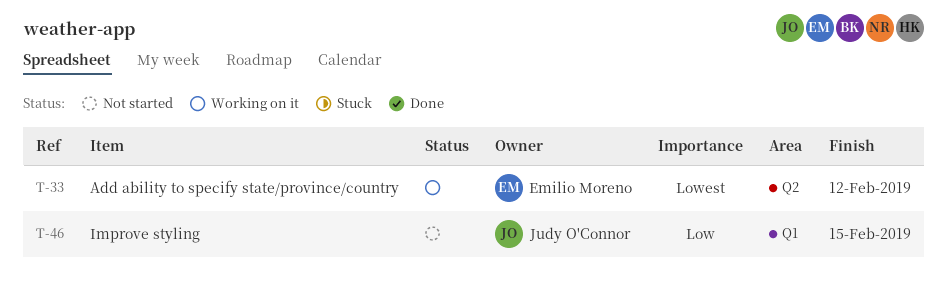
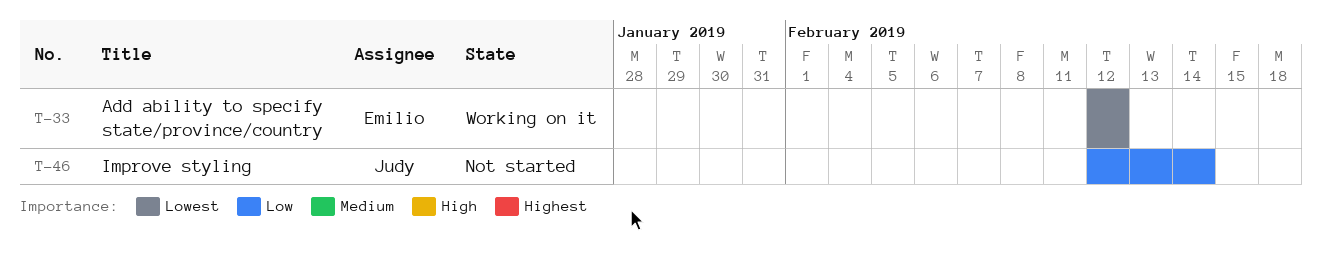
T-46, due: Feb 15 -> Feb 14

